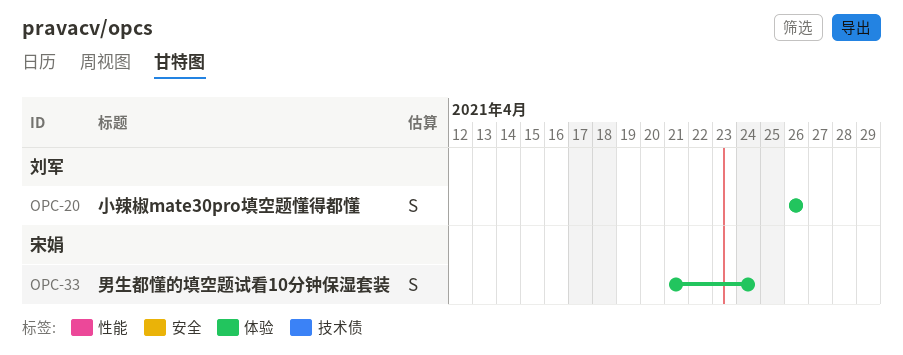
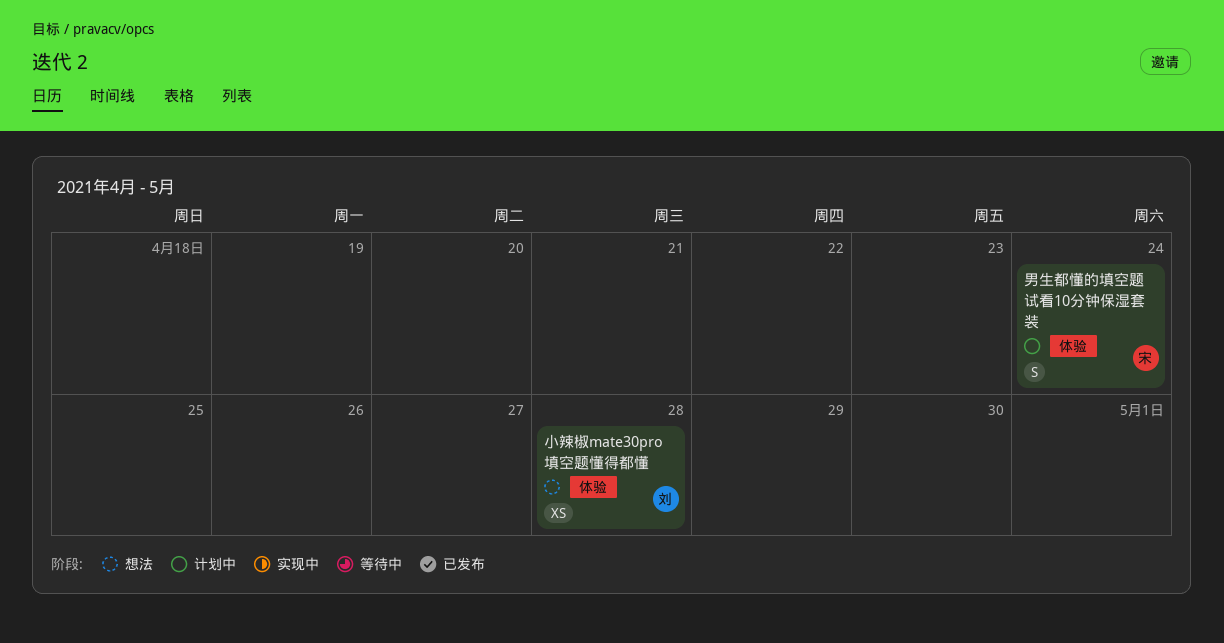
小辣椒mate30pro填空题懂得都懂, estimate: S -> XS
小辣椒mate30pro填空题懂得都懂, due: Apr 26 -> Apr 28

